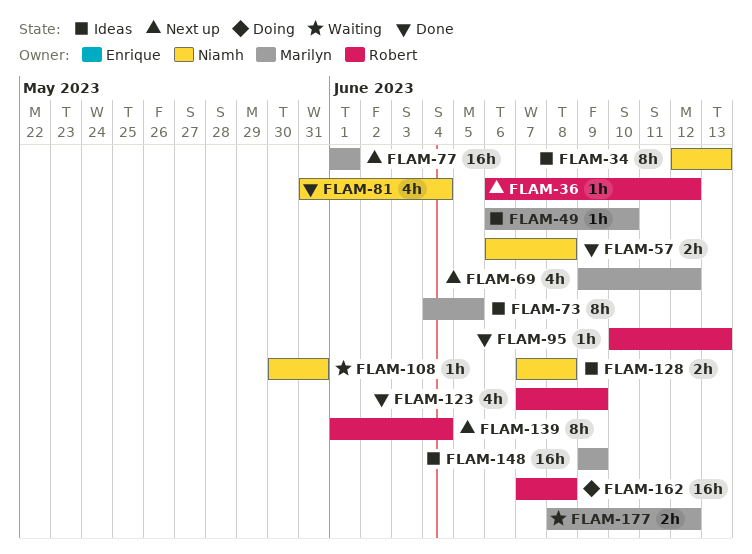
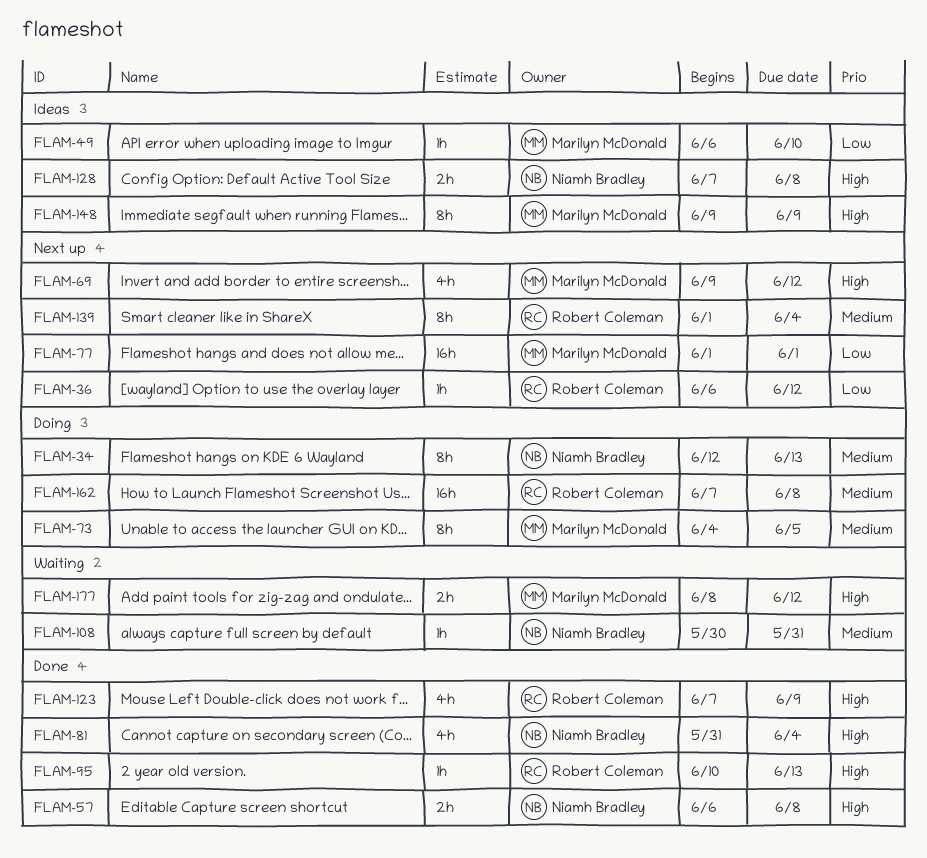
FLAM-34, status: Ideas -> Doing
FLAM-73, status: Ideas -> Doing
FLAM-148, estimate: 16h -> 8h

